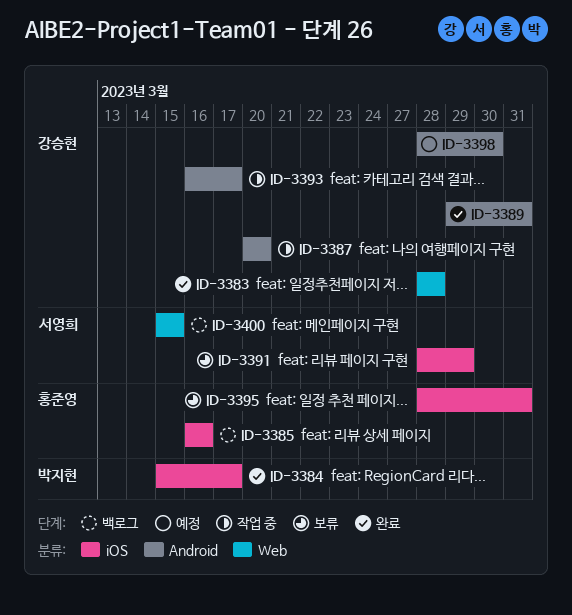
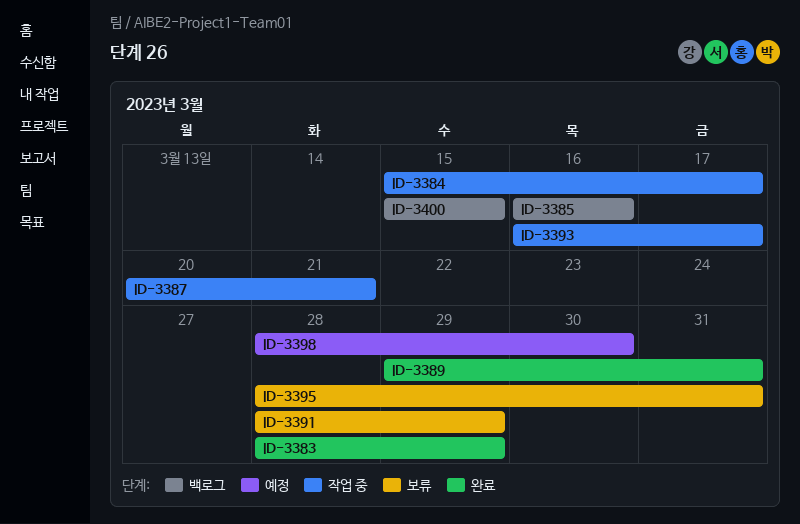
ID-3383, due: Mar 28 -> Mar 29
ID-3384, status: 완료 -> 작업 중
ID-3387, due: Mar 20 -> Mar 21

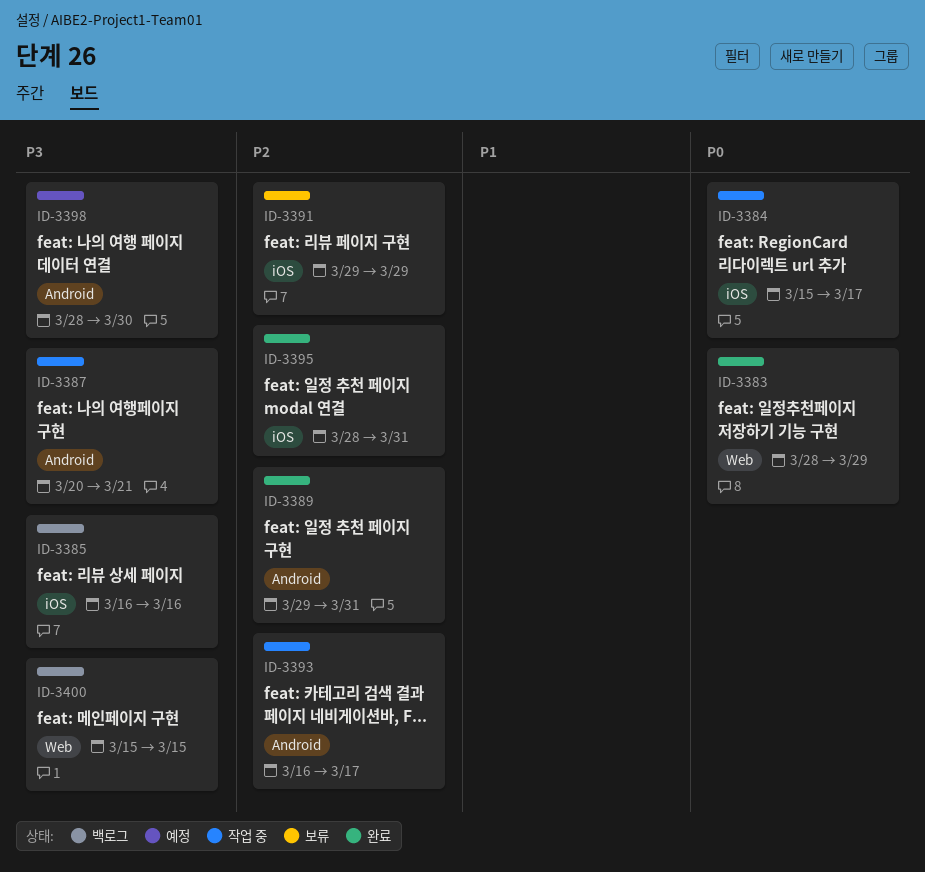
ID-3391, start: Mar 28 -> Mar 29
ID-3395, status: 보류 -> 완료

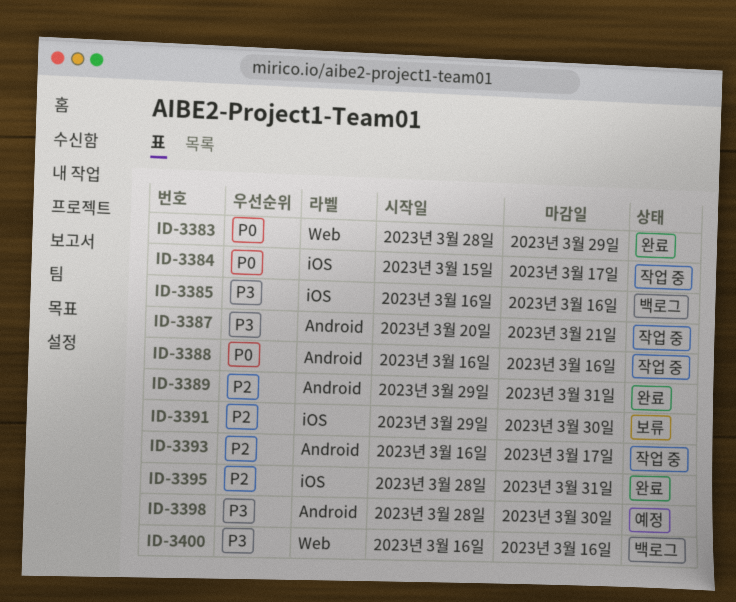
ID-3388: none -> present
ID-3391, due: Mar 29 -> Mar 30
ID-3400, start: Mar 15 -> Mar 16
ID-3400, due: Mar 15 -> Mar 16

